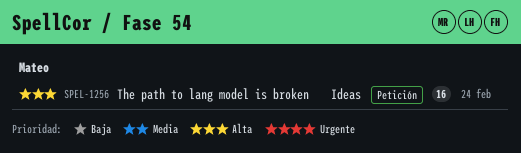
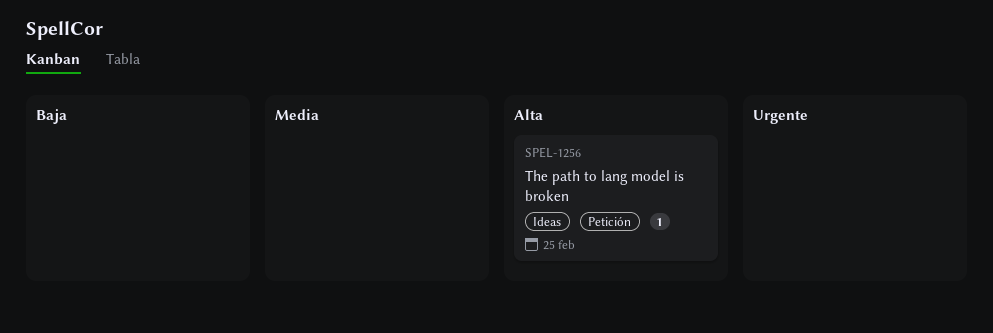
SPEL-1256, estimate: 16 -> 1
SPEL-1256, due: Feb 24 -> Feb 25

